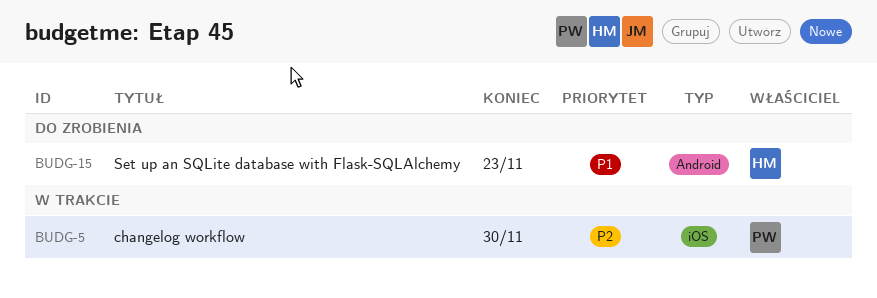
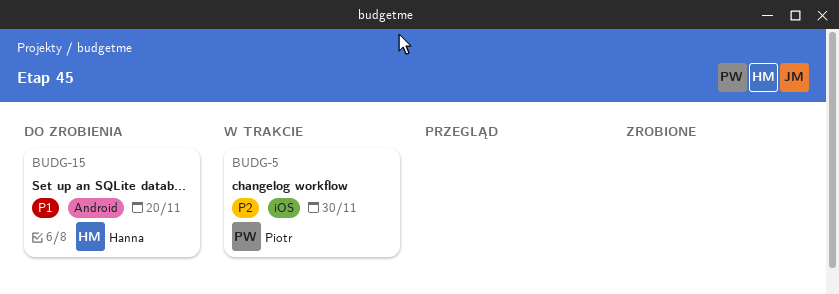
BUDG-15, due: Nov 23 -> Nov 20

